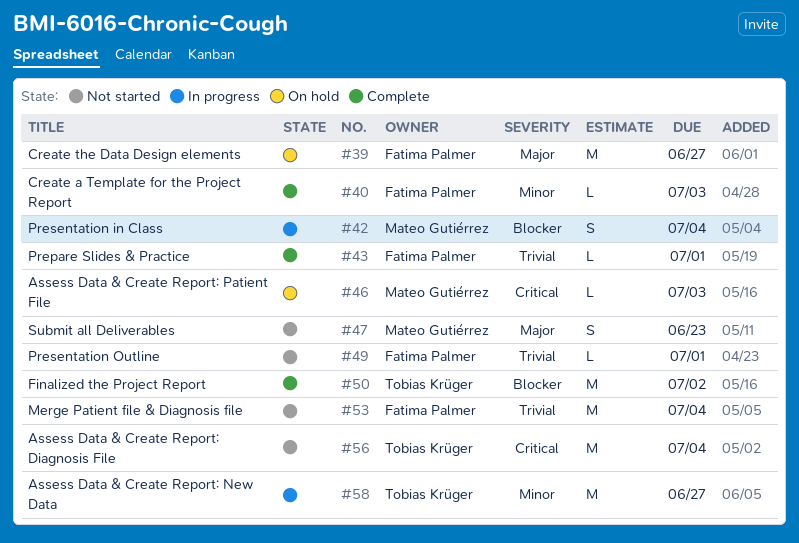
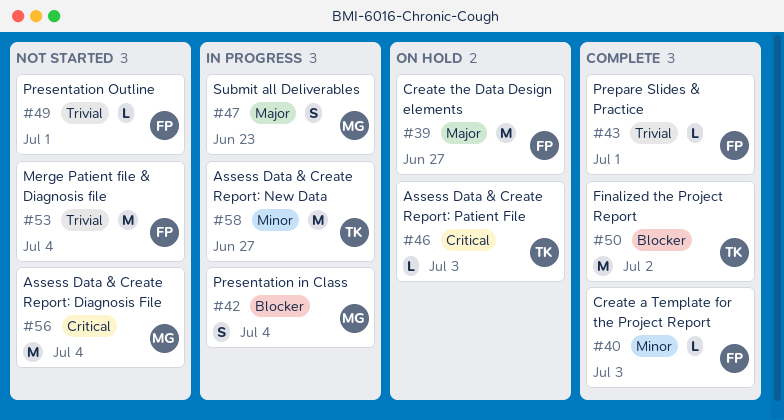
#46, owner: Mateo Gutiérrez -> Tobias Krüger
#47, status: Not started -> In progress
#56, owner: Tobias Krüger -> Mateo Gutiérrez

